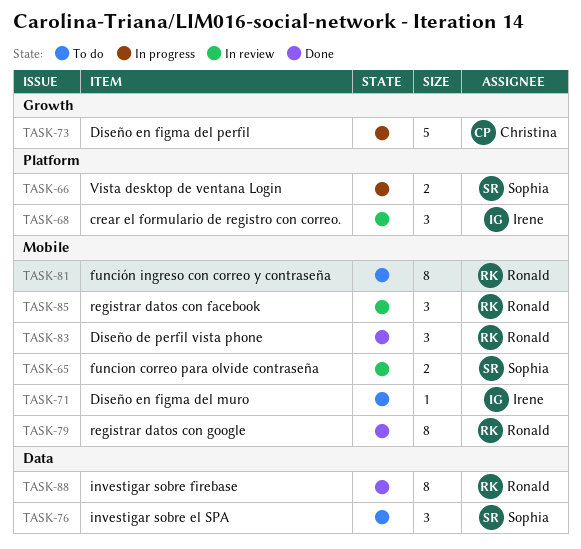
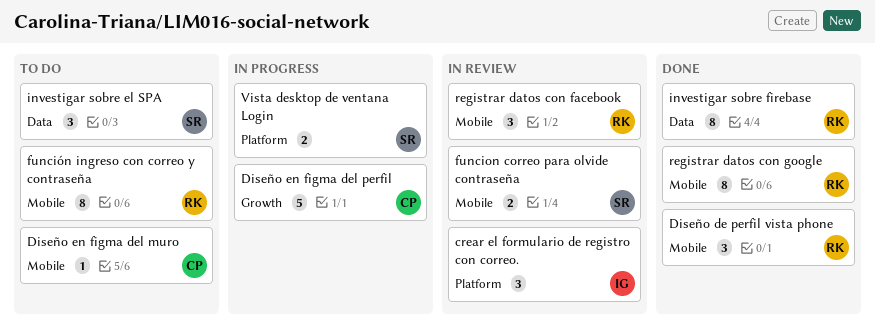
Diseño en figma del muro, owner: Irene -> Christina

